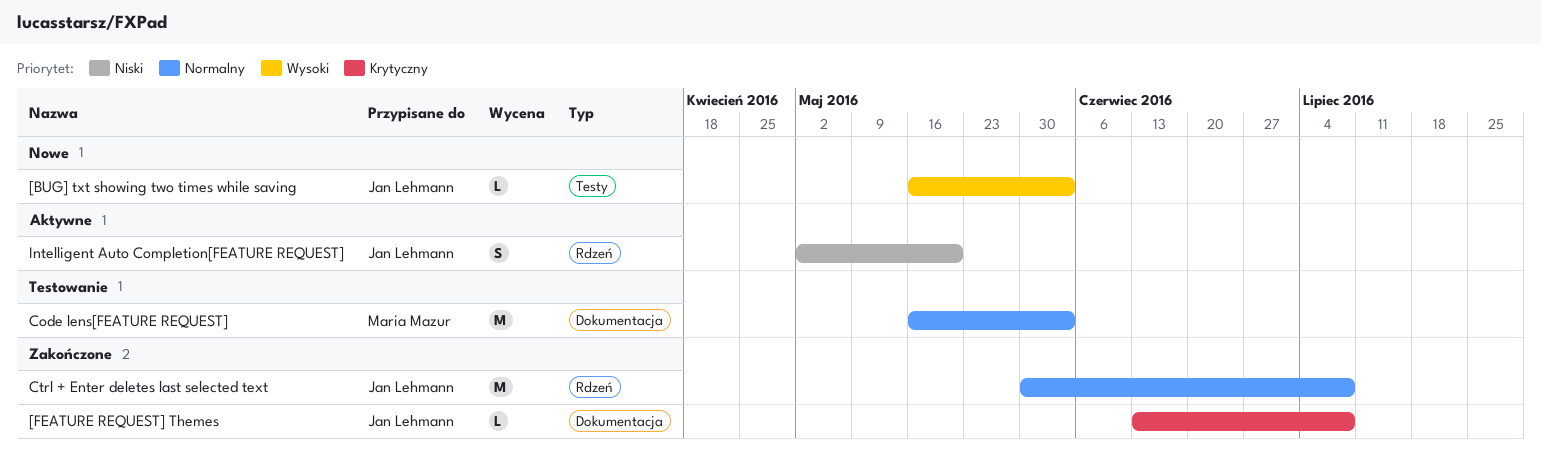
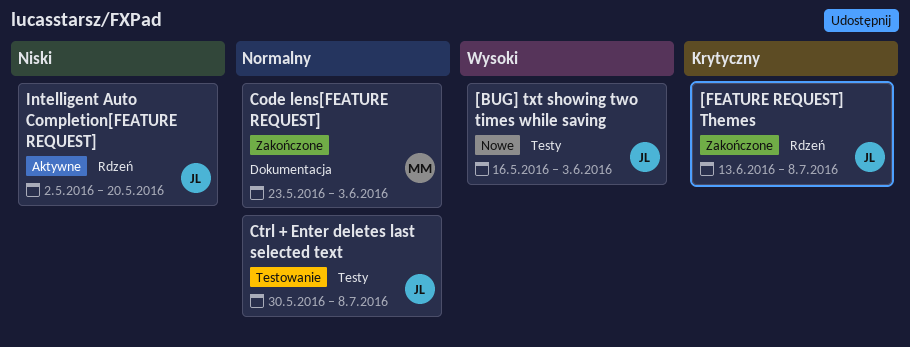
[FEATURE REQUEST] Themes, label: Dokumentacja -> Rdzeń
Code lens[FEATURE REQUEST], status: Testowanie -> Zakończone
Code lens[FEATURE REQUEST], start: May 16 -> May 23
Ctrl + Enter deletes last selected text, status: Zakończone -> Testowanie
Ctrl + Enter deletes last selected text, label: Rdzeń -> Testy

